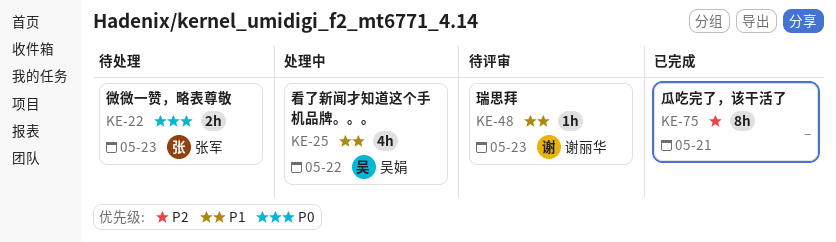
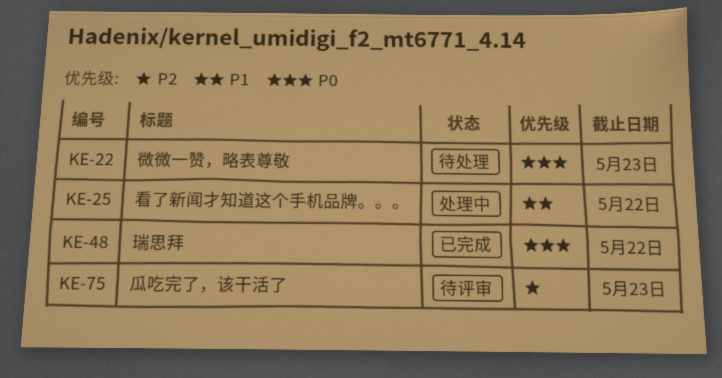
KE-48, status: 待评审 -> 已完成
KE-48, priority: P1 -> P0
KE-48, due: May 23 -> May 22
KE-75, status: 已完成 -> 待评审
KE-75, due: May 21 -> May 23

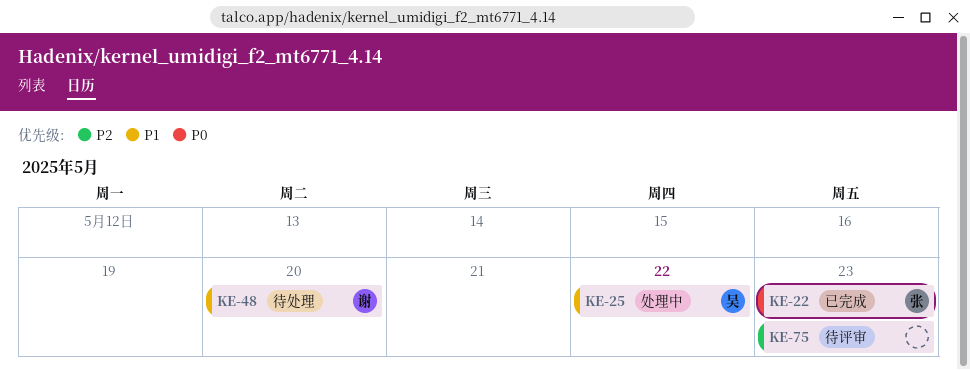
KE-22, status: 待处理 -> 已完成
KE-48, status: 已完成 -> 待处理
KE-48, priority: P0 -> P1
KE-48, due: May 22 -> May 20

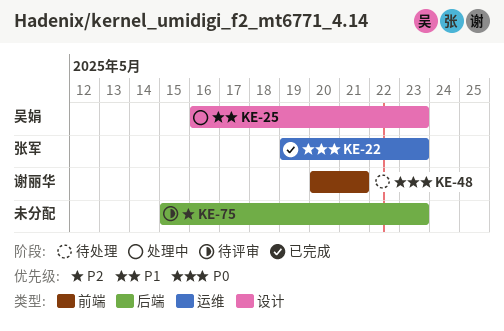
KE-25, due: May 22 -> May 23
KE-48, priority: P1 -> P0
KE-48, due: May 20 -> May 21

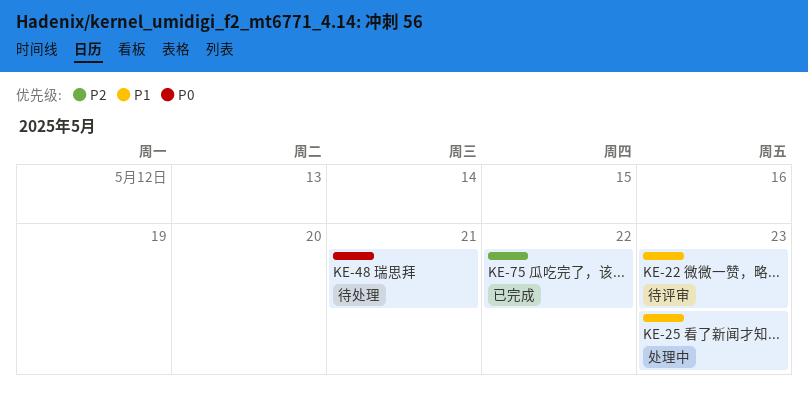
KE-22, status: 已完成 -> 待评审
KE-22, priority: P0 -> P1
KE-75, status: 待评审 -> 已完成
KE-75, due: May 23 -> May 22

